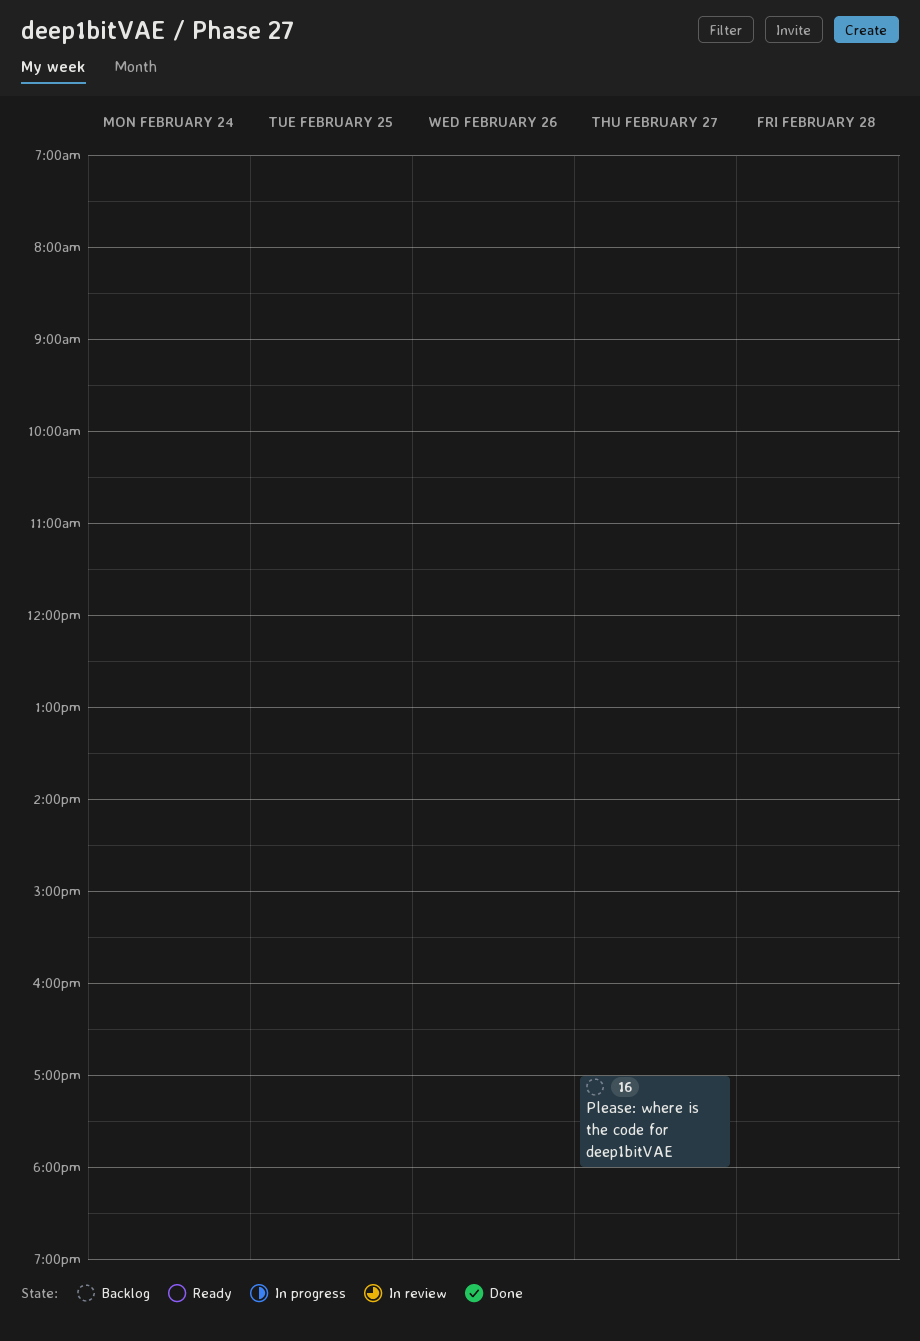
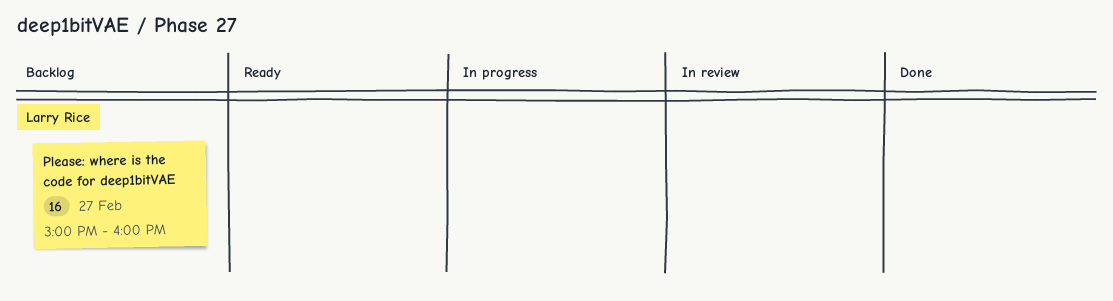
Please: where is the code for deep1bitVAE, begins: 17:00 -> 15:00
Please: where is the code for deep1bitVAE, ends: 18:00 -> 16:00

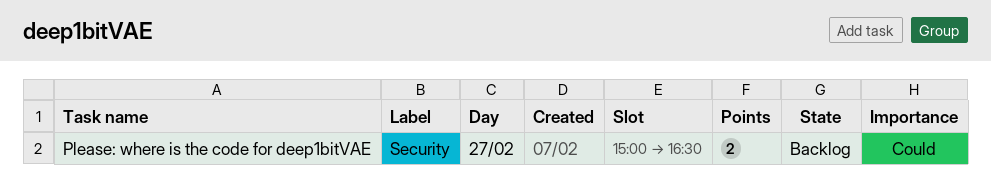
Please: where is the code for deep1bitVAE, estimate: 16 -> 2
Please: where is the code for deep1bitVAE, ends: 16:00 -> 16:30

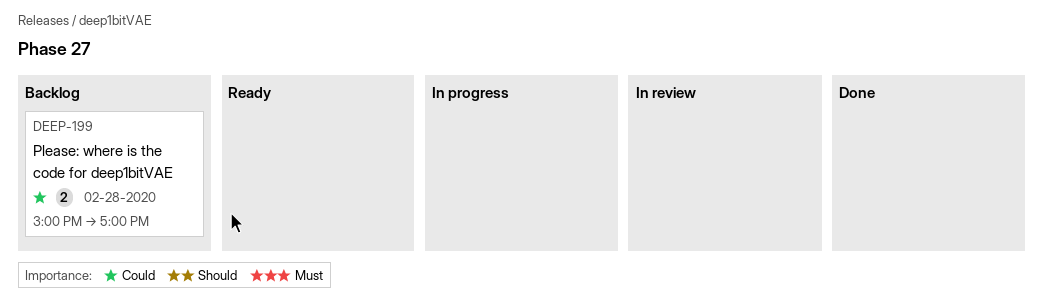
Please: where is the code for deep1bitVAE, day: Feb 27 -> Feb 28
Please: where is the code for deep1bitVAE, ends: 16:30 -> 17:00

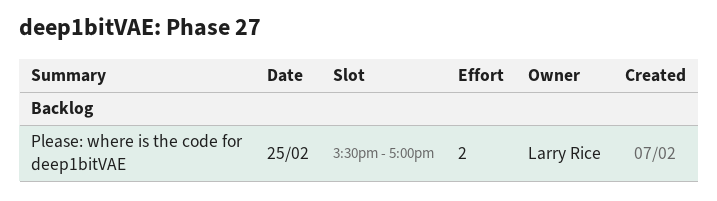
Please: where is the code for deep1bitVAE, day: Feb 28 -> Feb 25
Please: where is the code for deep1bitVAE, begins: 15:00 -> 15:30

